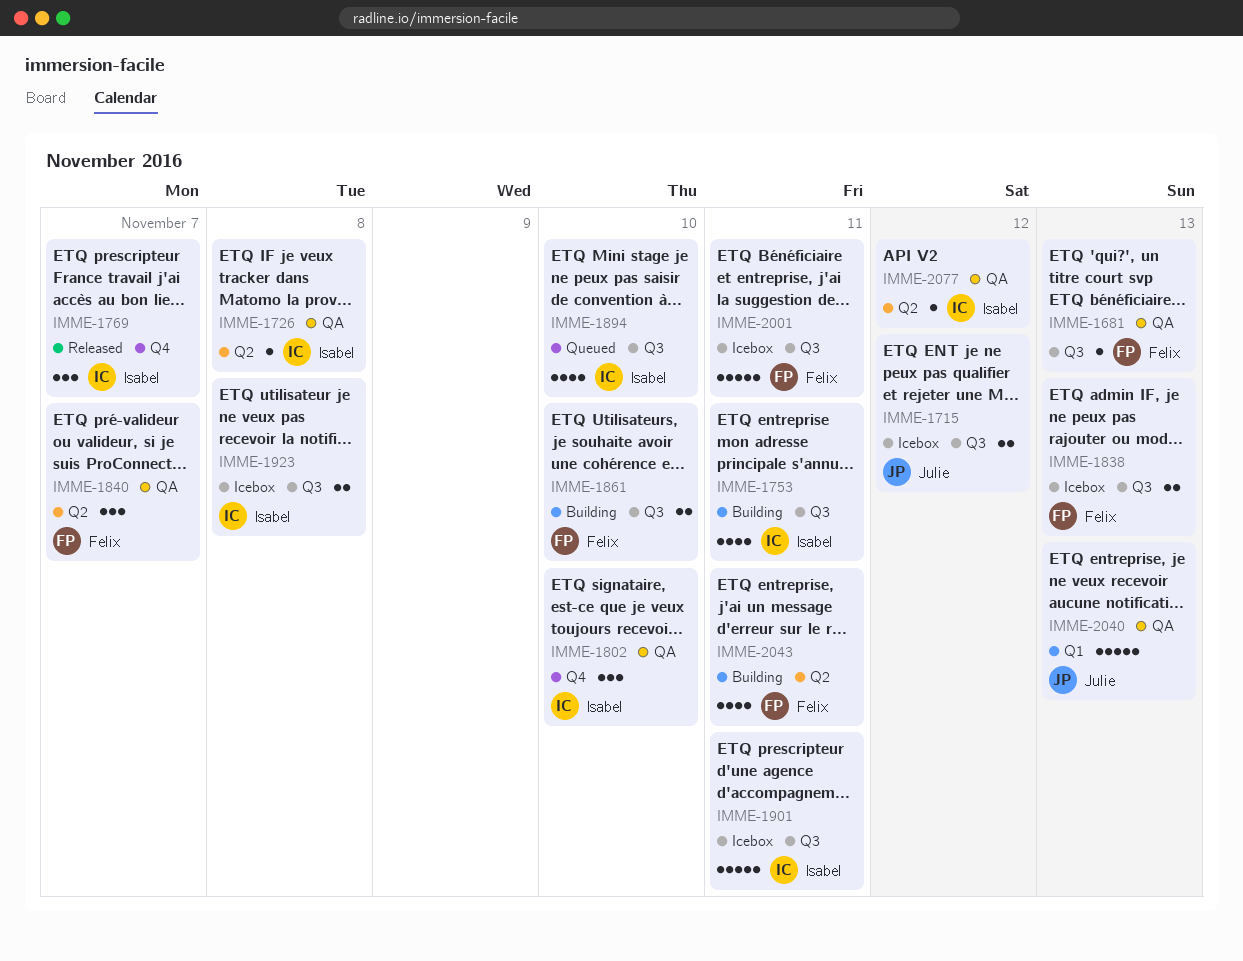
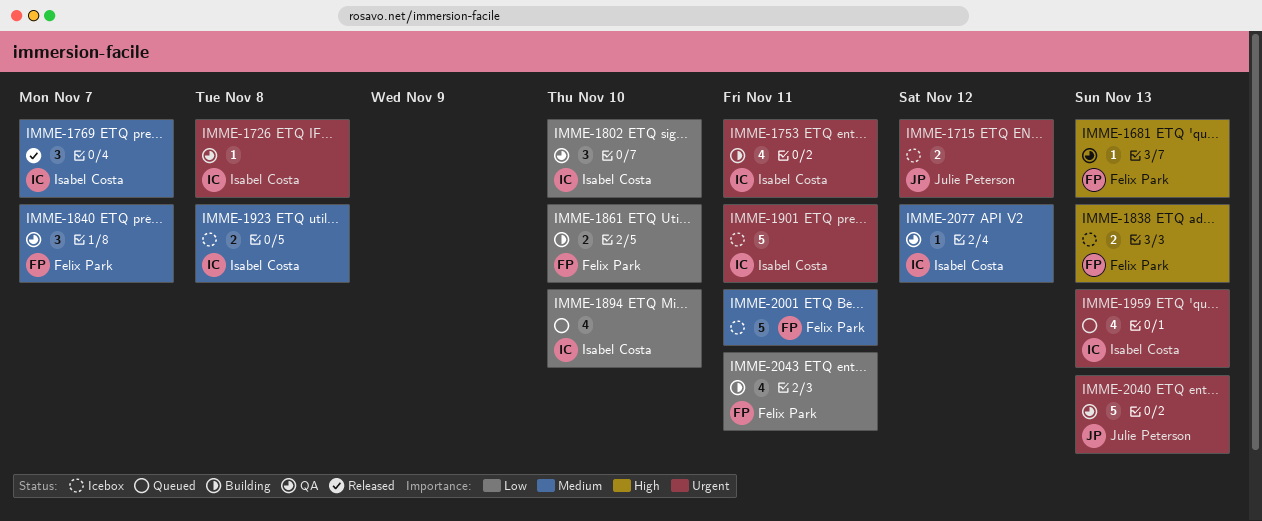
IMME-1959: none -> present

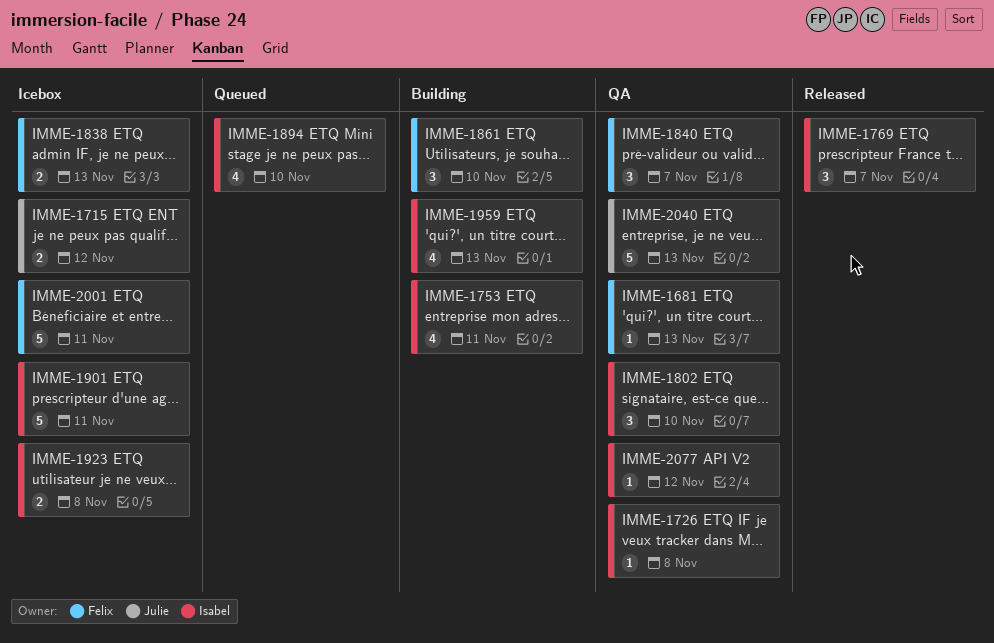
IMME-1861, estimate: 2 -> 3
IMME-1959, status: Queued -> Building
IMME-2043: present -> none

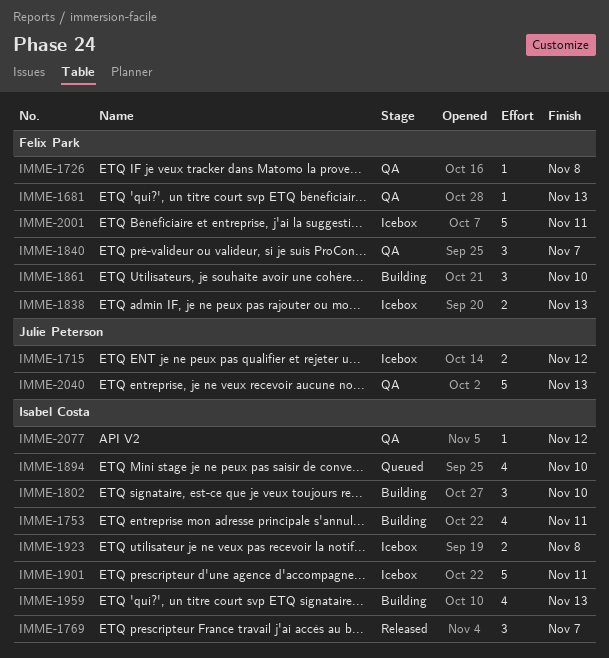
IMME-1726, owner: Isabel Costa -> Felix Park
IMME-1802, status: QA -> Building

